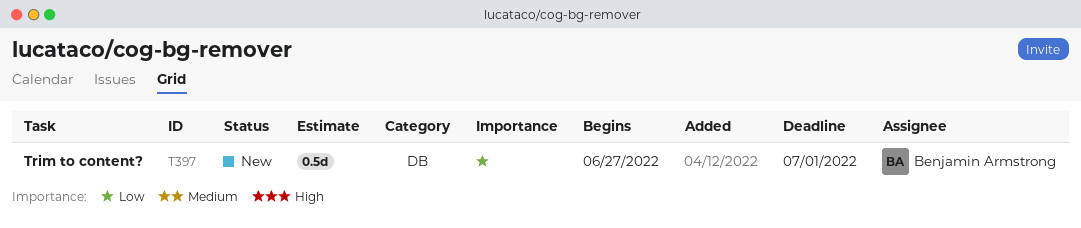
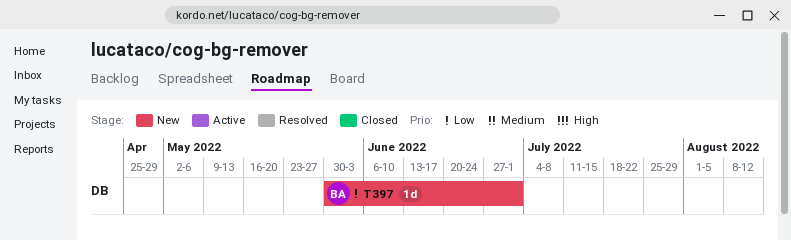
T397, estimate: 0.5d -> 1d
T397, start: Jun 27 -> May 30

